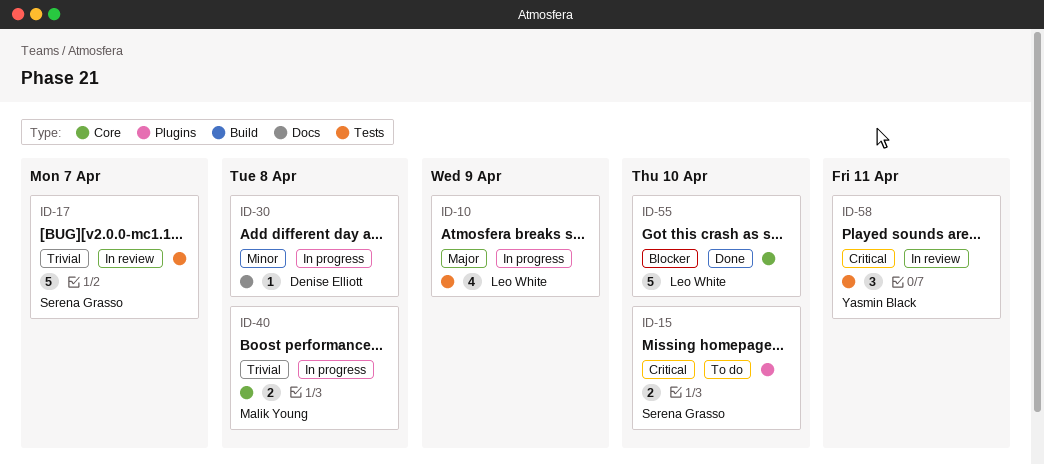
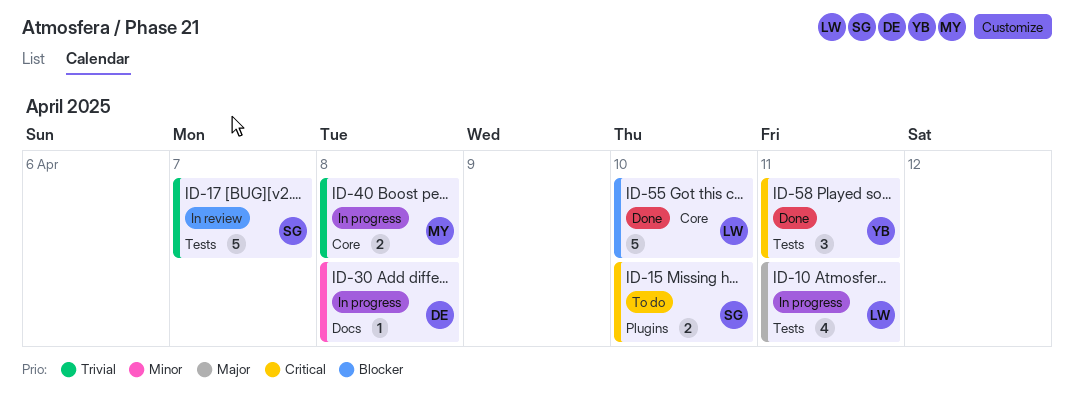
ID-10, due: Apr 9 -> Apr 11
ID-58, status: In review -> Done

